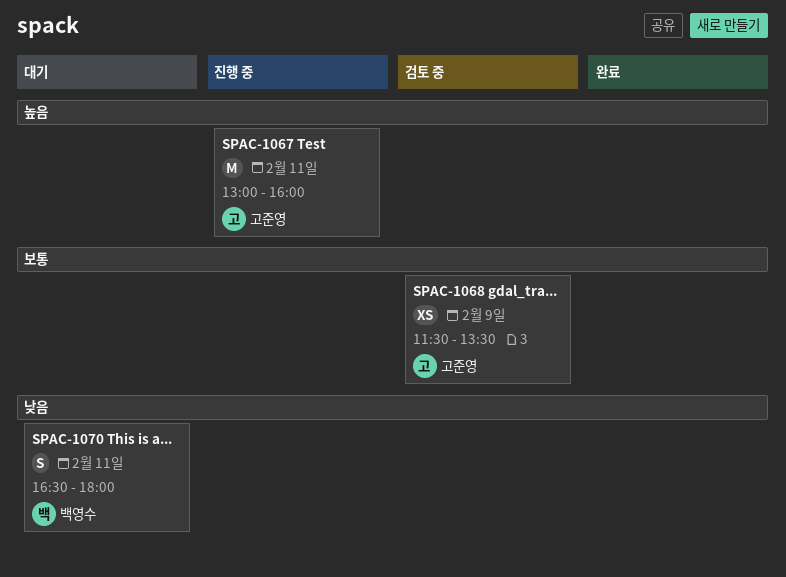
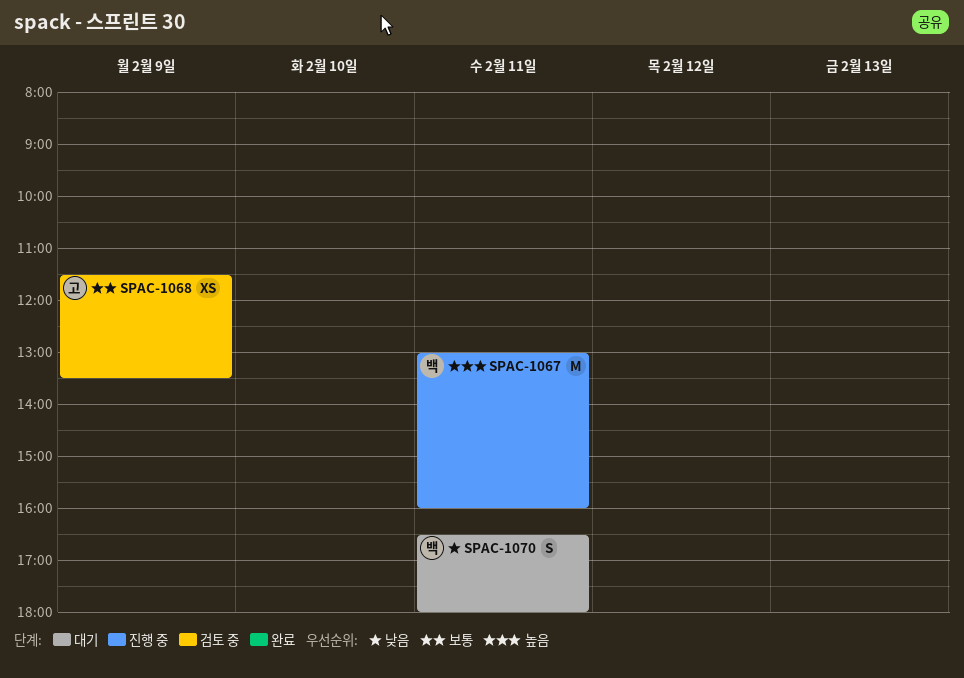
SPAC-1067, owner: 고준영 -> 백영수

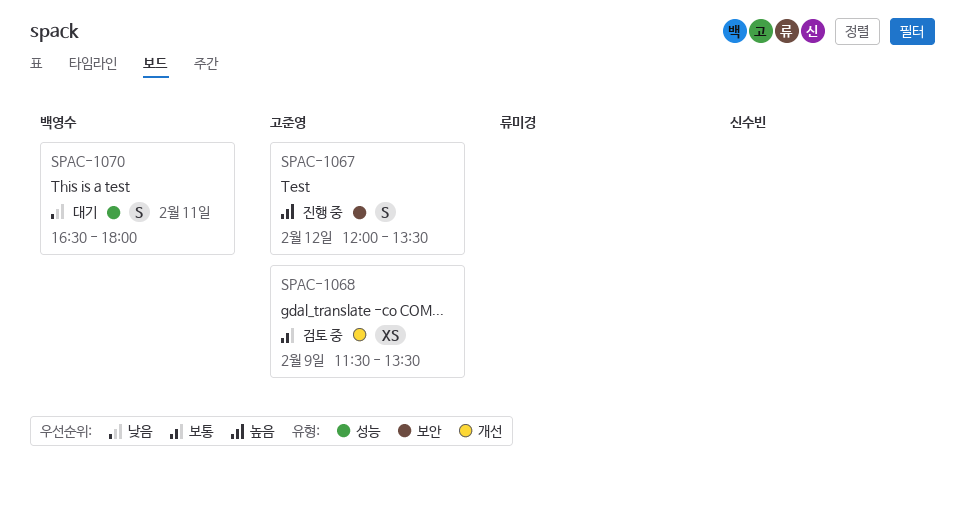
SPAC-1067, owner: 백영수 -> 고준영
SPAC-1067, estimate: M -> S
SPAC-1067, day: Feb 11 -> Feb 12
SPAC-1067, begins: 13:00 -> 12:00
SPAC-1067, ends: 16:00 -> 13:30

